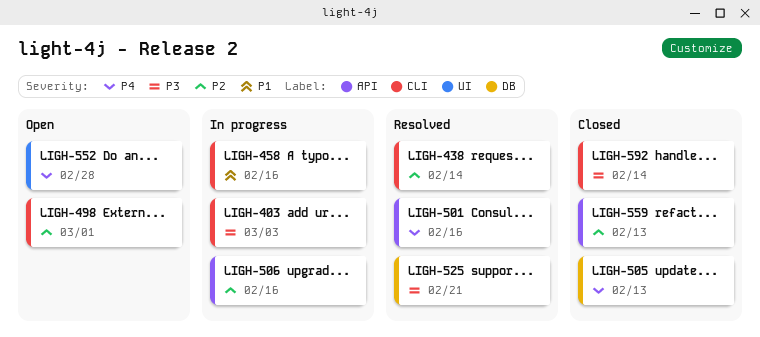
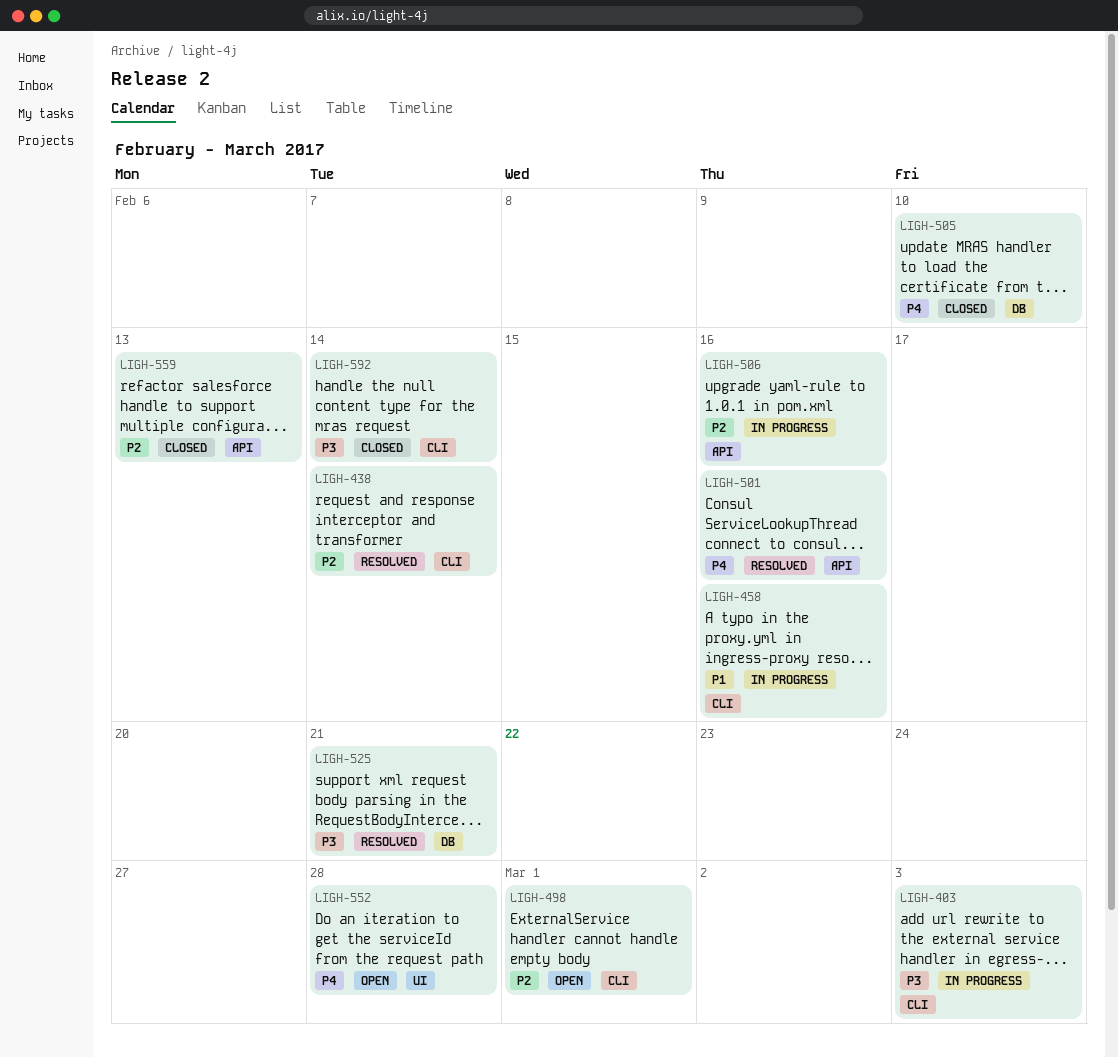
LIGH-505, due: Feb 13 -> Feb 10

